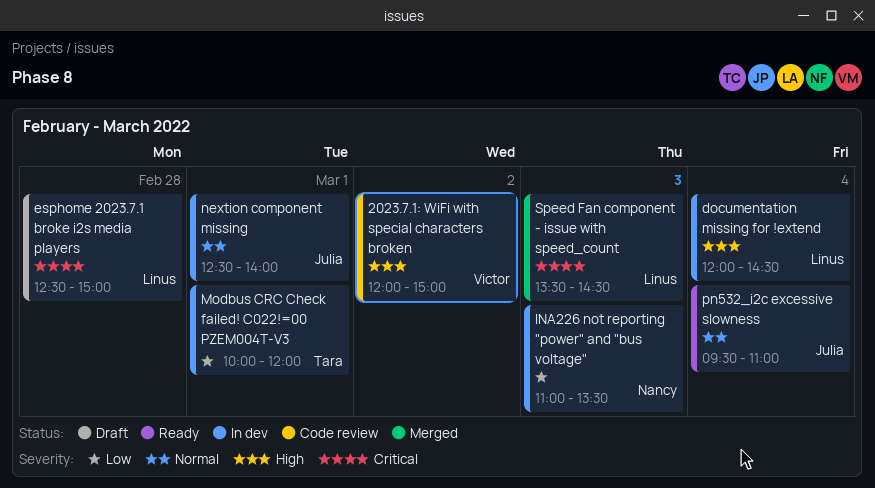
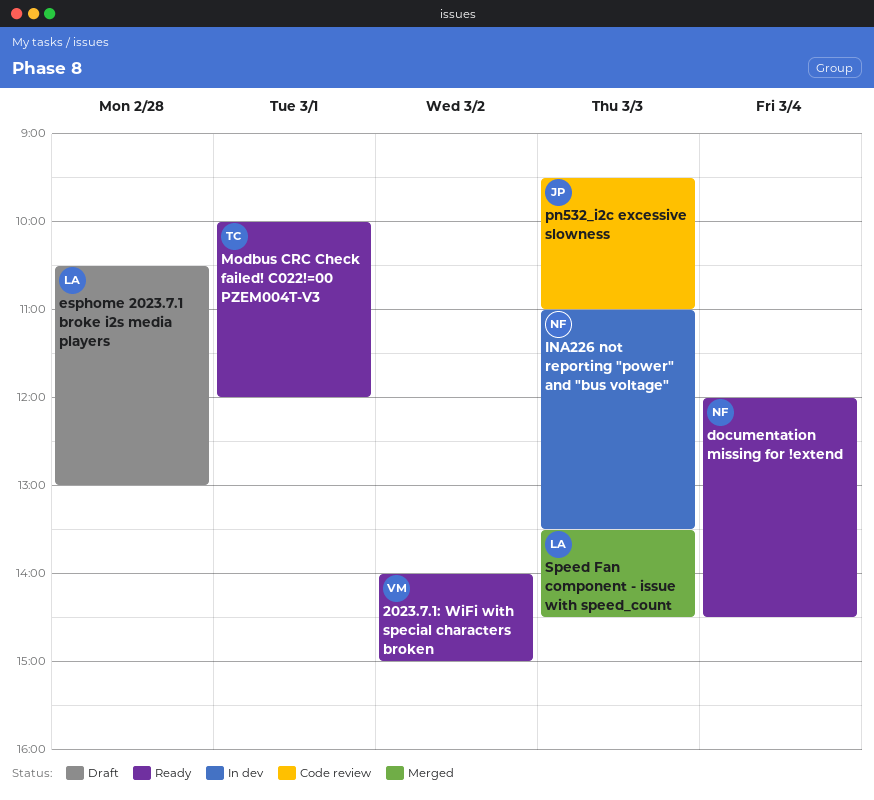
2023.7.1: WiFi with special characters broken, status: Code review -> Ready
2023.7.1: WiFi with special characters broken, begins: 12:00 -> 14:00
documentation missing for !extend, status: In dev -> Ready
documentation missing for !extend, owner: Linus -> Nancy
esphome 2023.7.1 broke i2s media players, begins: 12:30 -> 10:30
esphome 2023.7.1 broke i2s media players, ends: 15:00 -> 13:00
Modbus CRC Check failed! C022!=00 PZEM004T-V3, status: In dev -> Ready
nextion component missing: present -> none
pn532_i2c excessive slowness, status: Ready -> Code review
pn532_i2c excessive slowness, day: Mar 4 -> Mar 3

